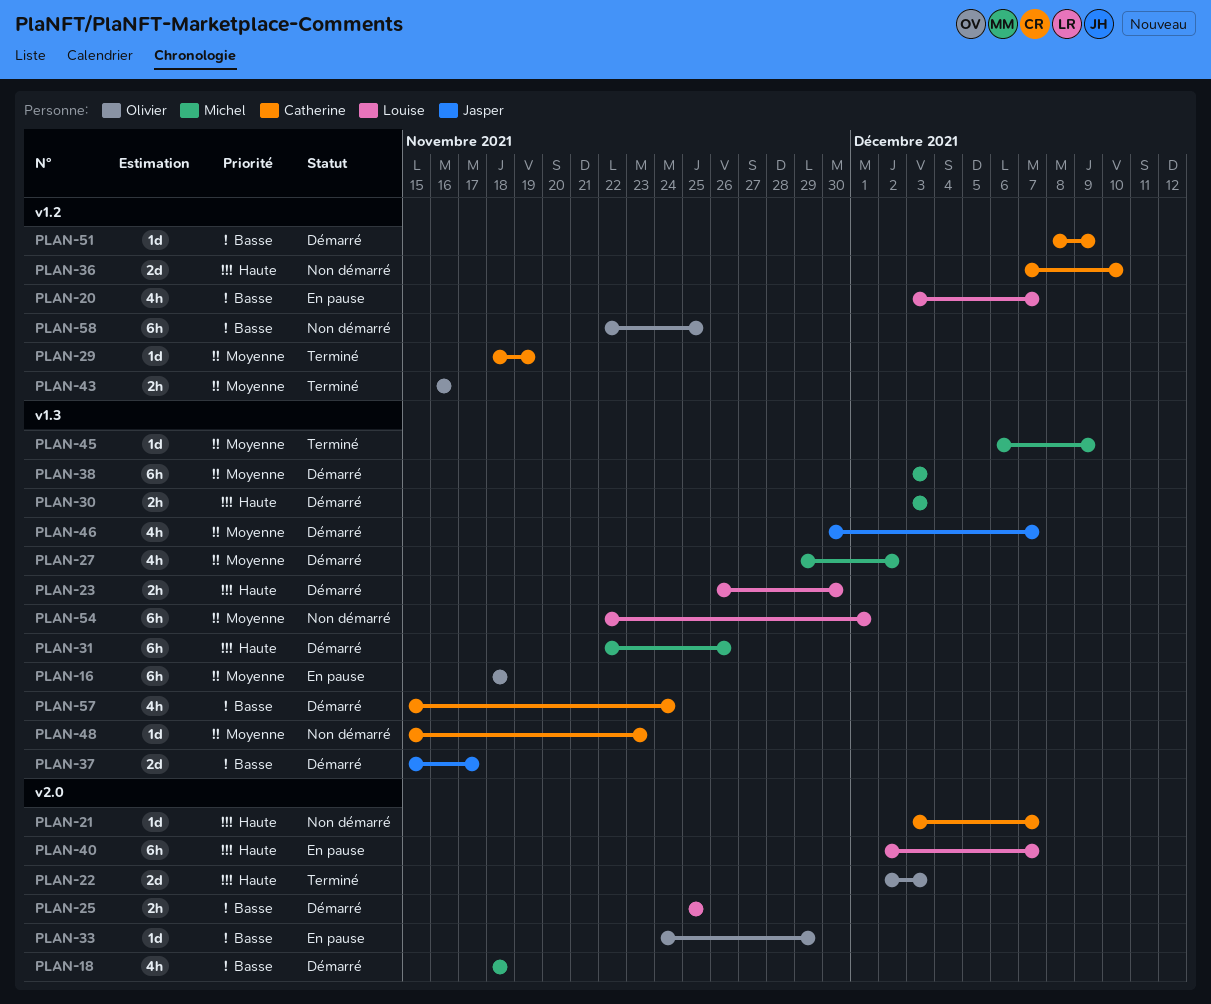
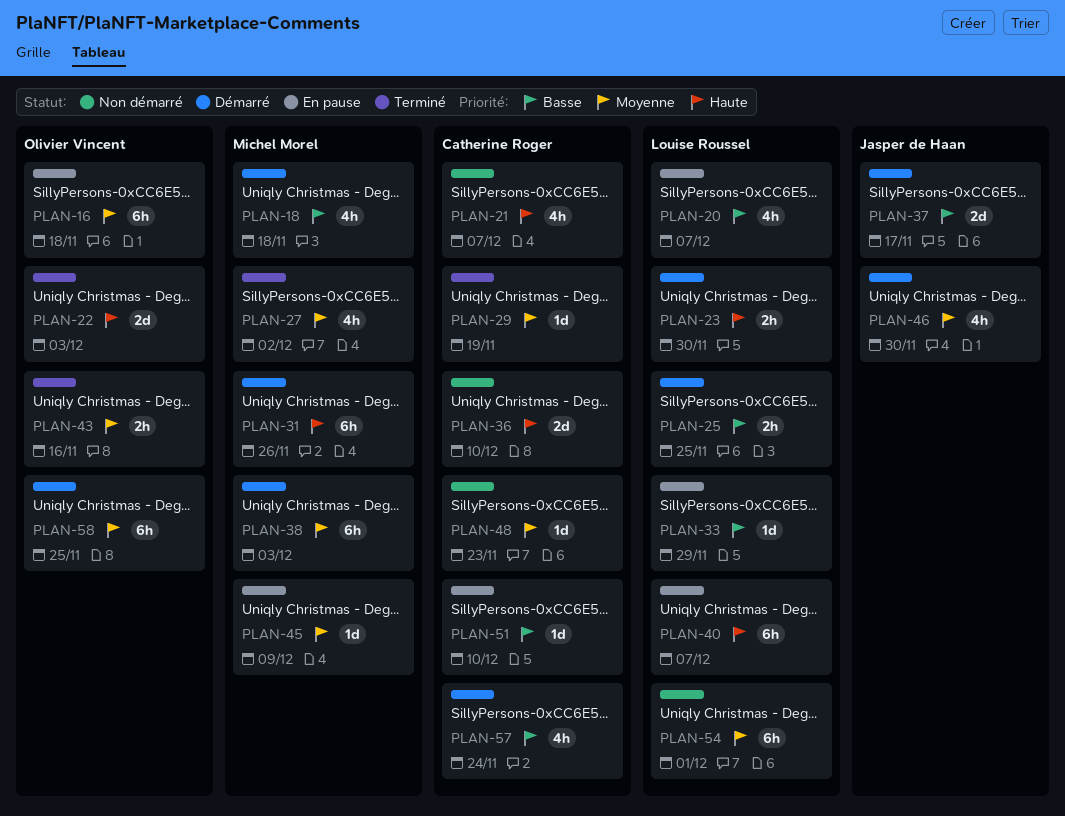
PLAN-21, estimate: 1d -> 4h
PLAN-27, status: Démarré -> Terminé
PLAN-30: present -> none
PLAN-33, owner: Olivier Vincent -> Louise Roussel
PLAN-45, status: Terminé -> En pause
PLAN-46, due: Dec 7 -> Nov 30
PLAN-51, status: Démarré -> En pause
PLAN-51, due: Dec 9 -> Dec 10
PLAN-58, status: Non démarré -> Démarré
PLAN-58, priority: Basse -> Moyenne

